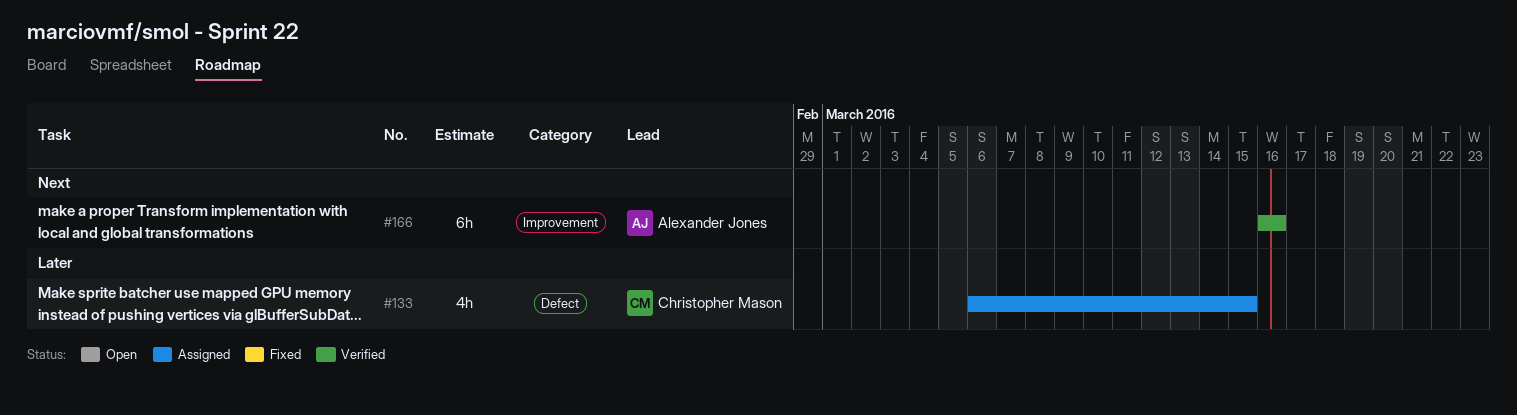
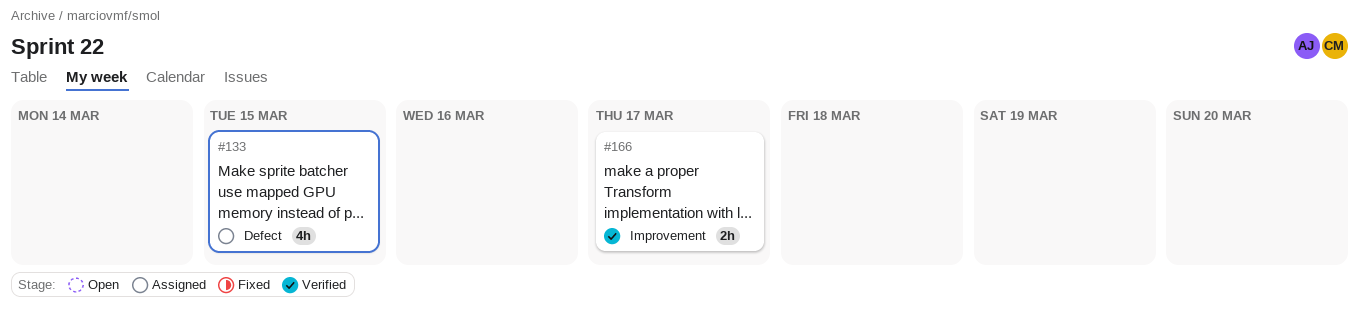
#166, estimate: 6h -> 2h
#166, due: Mar 16 -> Mar 17

